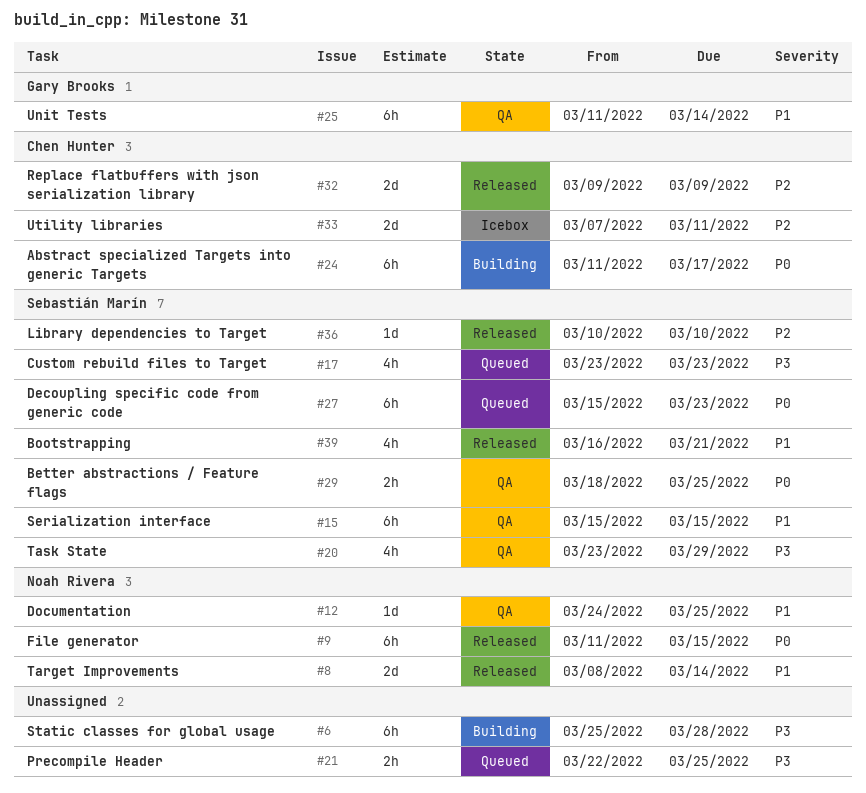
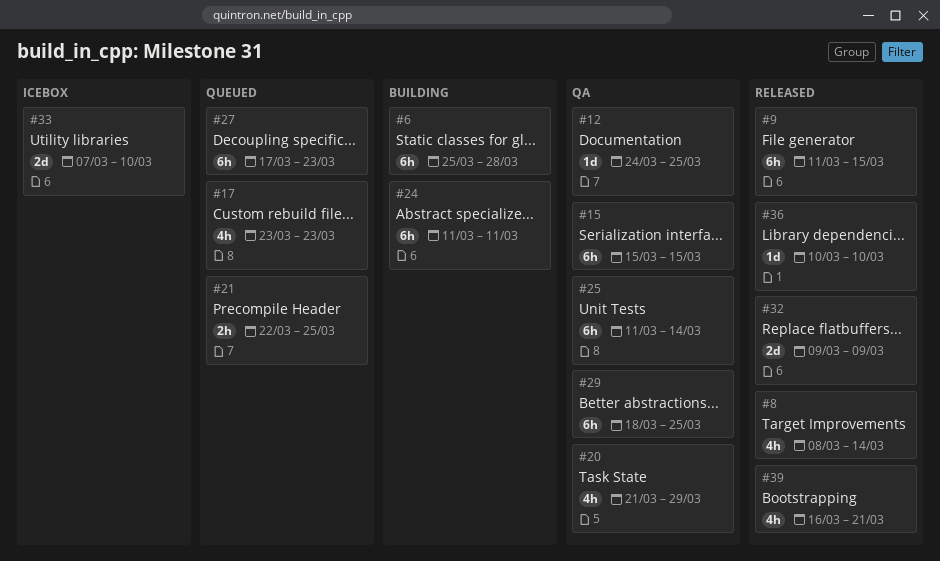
#8, estimate: 2d -> 4h
#20, start: Mar 23 -> Mar 21
#24, due: Mar 17 -> Mar 11
#27, start: Mar 15 -> Mar 17
#29, estimate: 2h -> 6h
#33, due: Mar 11 -> Mar 10

